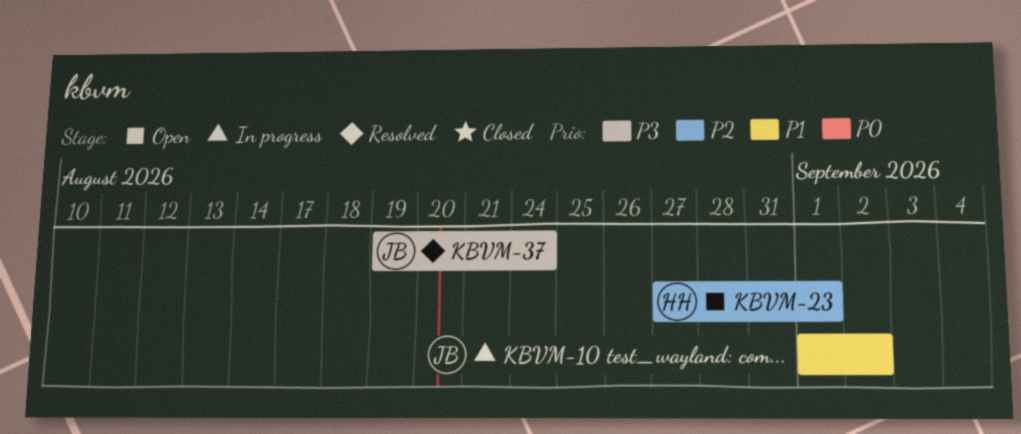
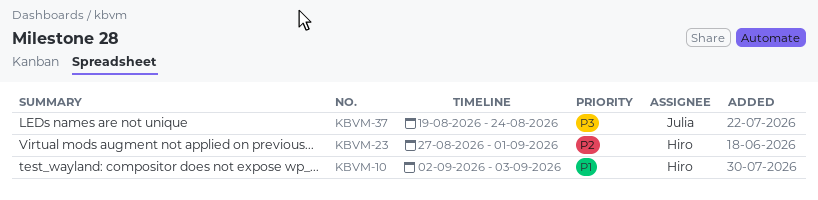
KBVM-10, owner: Julia -> Hiro
KBVM-10, start: Sep 1 -> Sep 2
KBVM-10, due: Sep 2 -> Sep 3

